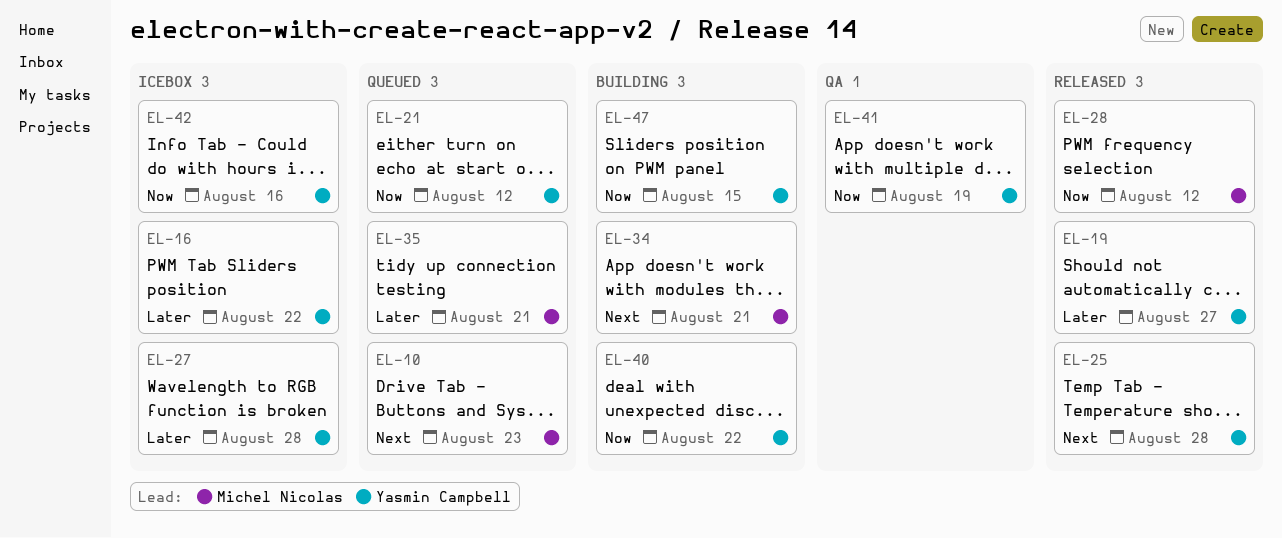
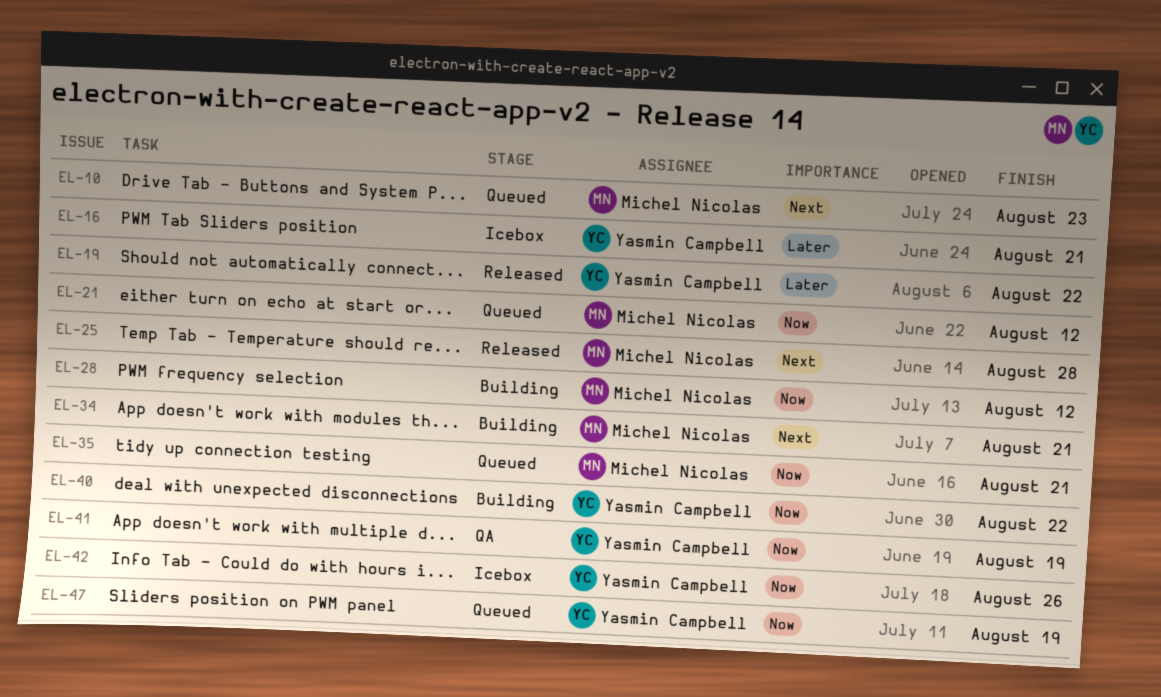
EL-16, due: Aug 22 -> Aug 21
EL-19, due: Aug 27 -> Aug 22
EL-21, owner: Yasmin Campbell -> Michel Nicolas
EL-25, owner: Yasmin Campbell -> Michel Nicolas
EL-27: present -> none
EL-28, status: Released -> Building
EL-35, priority: Later -> Now
EL-42, due: Aug 16 -> Aug 26
EL-47, status: Building -> Queued
EL-47, due: Aug 15 -> Aug 19

